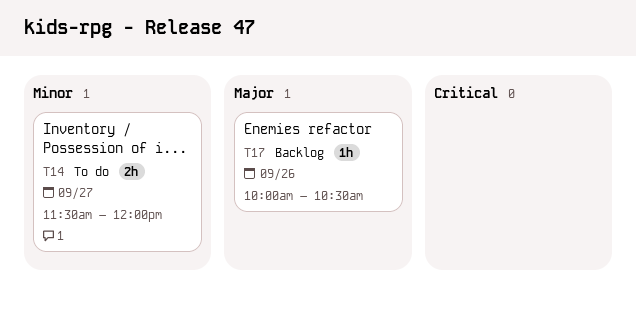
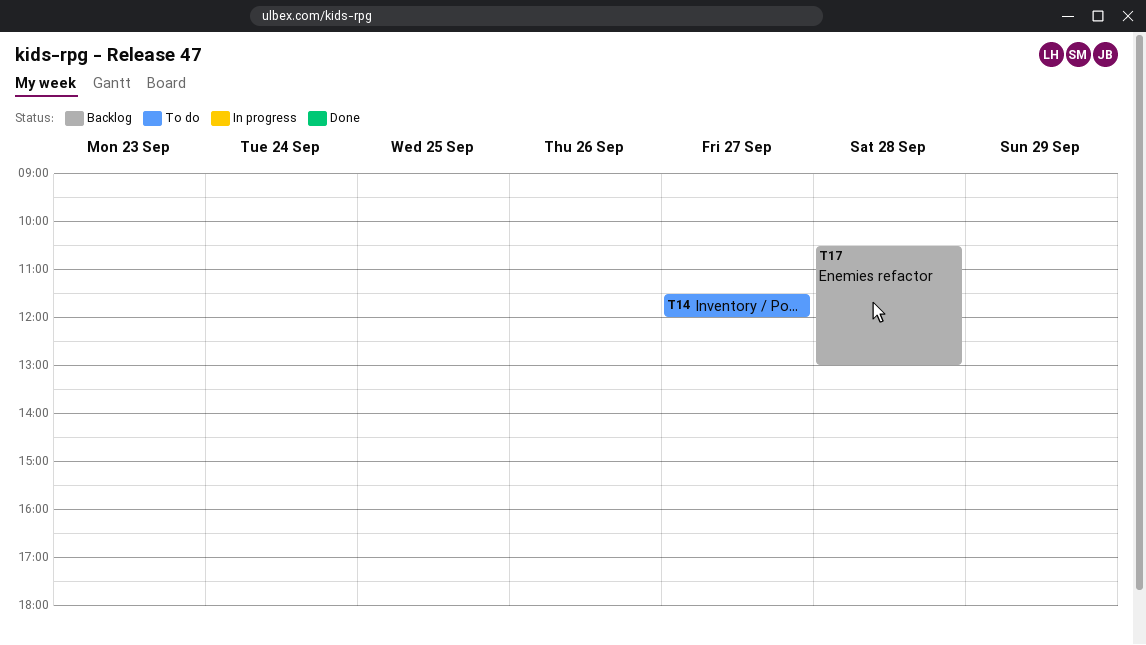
T17, day: Sep 26 -> Sep 28
T17, begins: 10:00 -> 10:30
T17, ends: 10:30 -> 13:00

